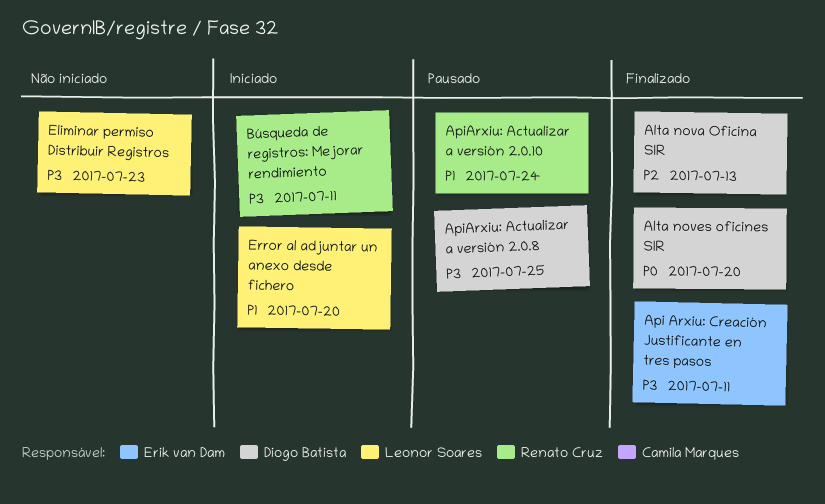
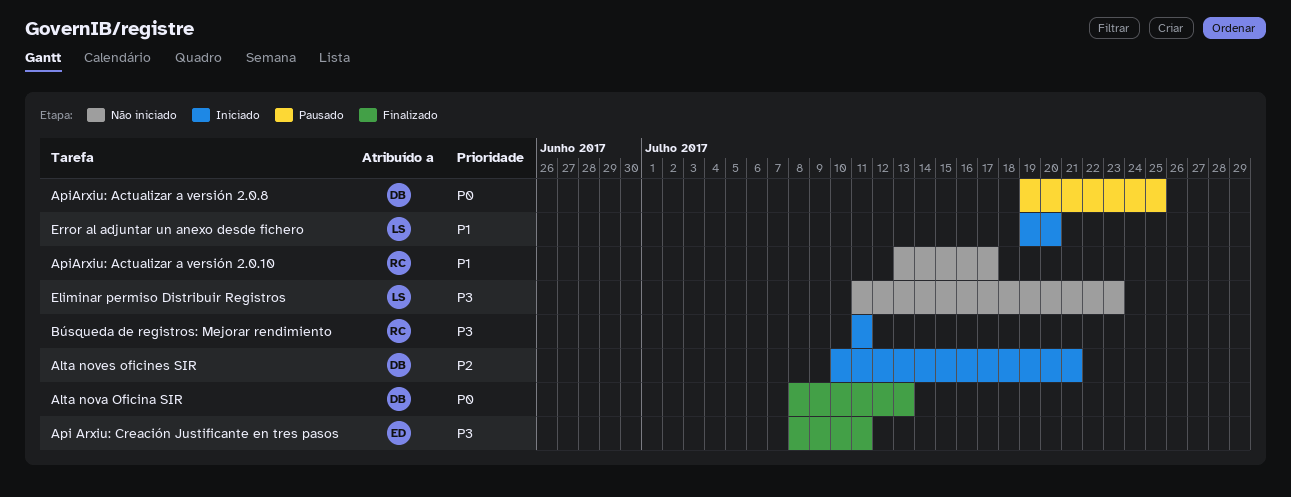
Alta nova Oficina SIR, priority: P2 -> P0
Alta noves oficines SIR, status: Finalizado -> Iniciado
Alta noves oficines SIR, priority: P0 -> P2
Alta noves oficines SIR, due: Jul 20 -> Jul 21
ApiArxiu: Actualizar a versión 2.0.10, status: Pausado -> Não iniciado
ApiArxiu: Actualizar a versión 2.0.10, due: Jul 24 -> Jul 17
ApiArxiu: Actualizar a versión 2.0.8, priority: P3 -> P0

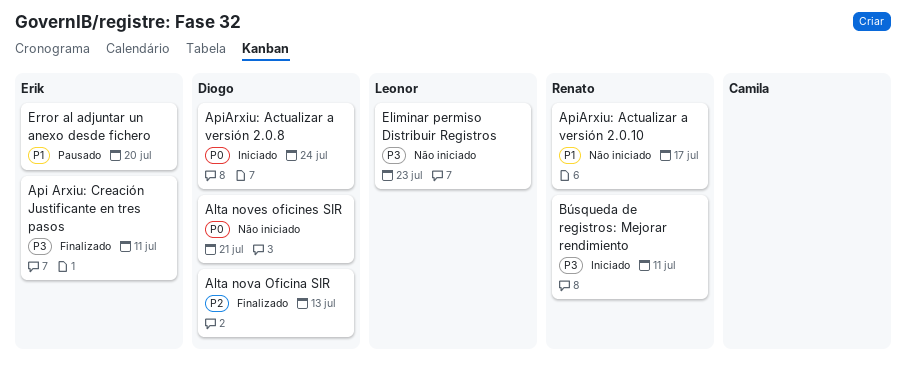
Alta nova Oficina SIR, priority: P0 -> P2
Alta noves oficines SIR, status: Iniciado -> Não iniciado
Alta noves oficines SIR, priority: P2 -> P0
ApiArxiu: Actualizar a versión 2.0.8, status: Pausado -> Iniciado
ApiArxiu: Actualizar a versión 2.0.8, due: Jul 25 -> Jul 24
Error al adjuntar un anexo desde fichero, status: Iniciado -> Pausado
Error al adjuntar un anexo desde fichero, owner: Leonor -> Erik

